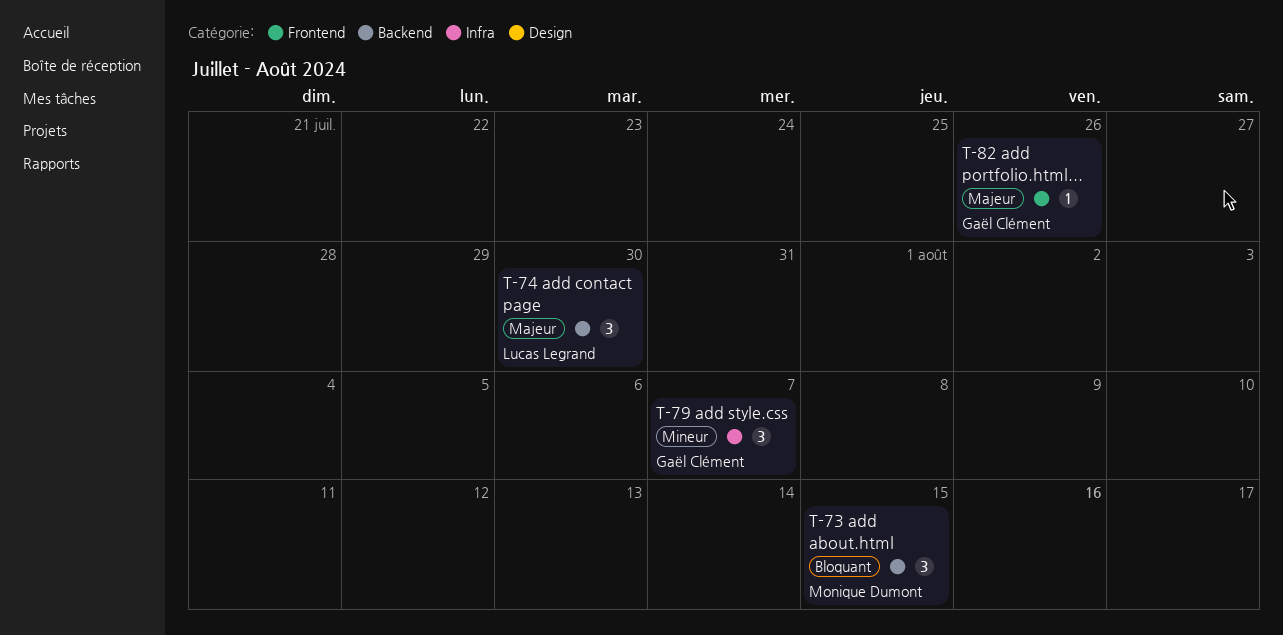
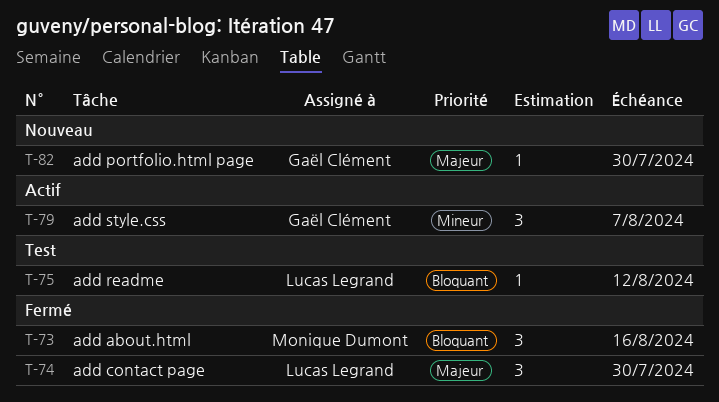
T-73, due: Aug 15 -> Aug 16
T-75: none -> present
T-82, due: Jul 26 -> Jul 30

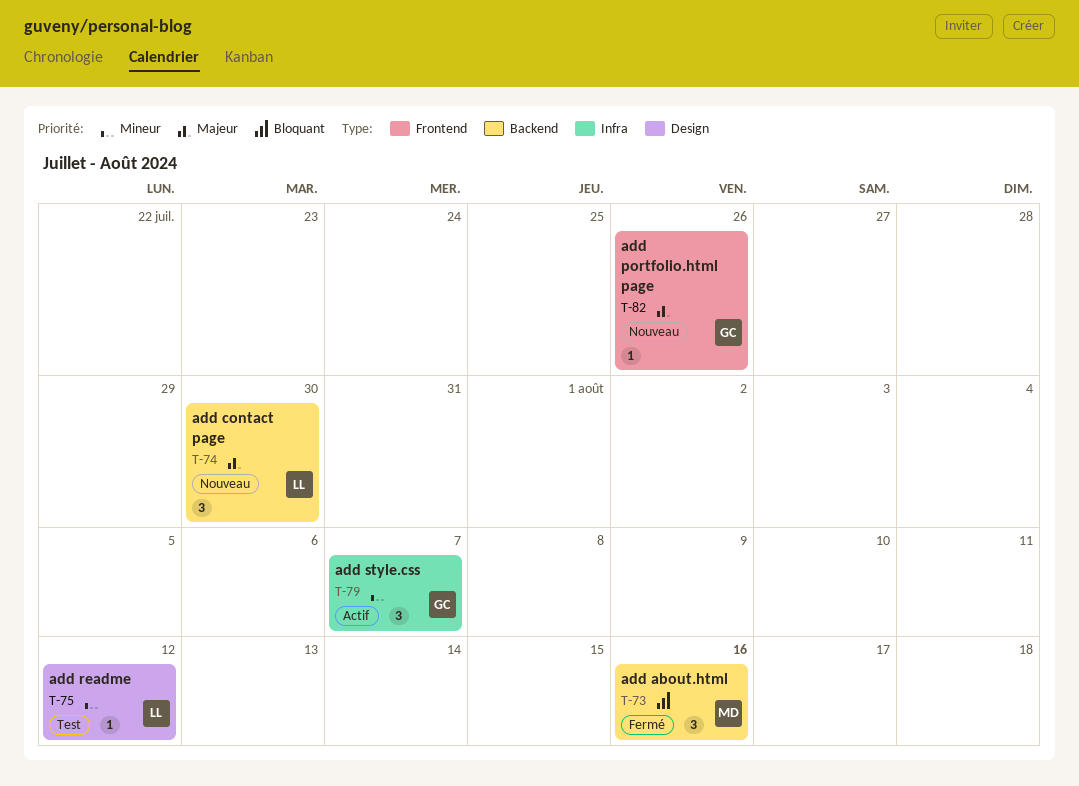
T-74, status: Fermé -> Nouveau
T-75, priority: Bloquant -> Mineur
T-82, due: Jul 30 -> Jul 26

